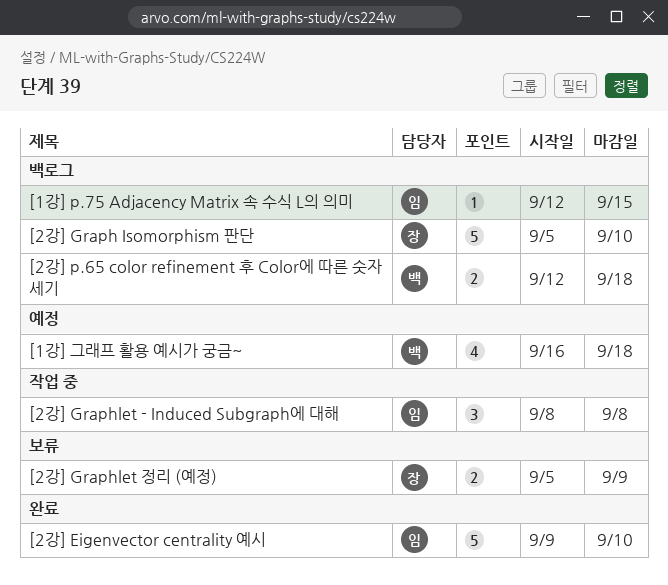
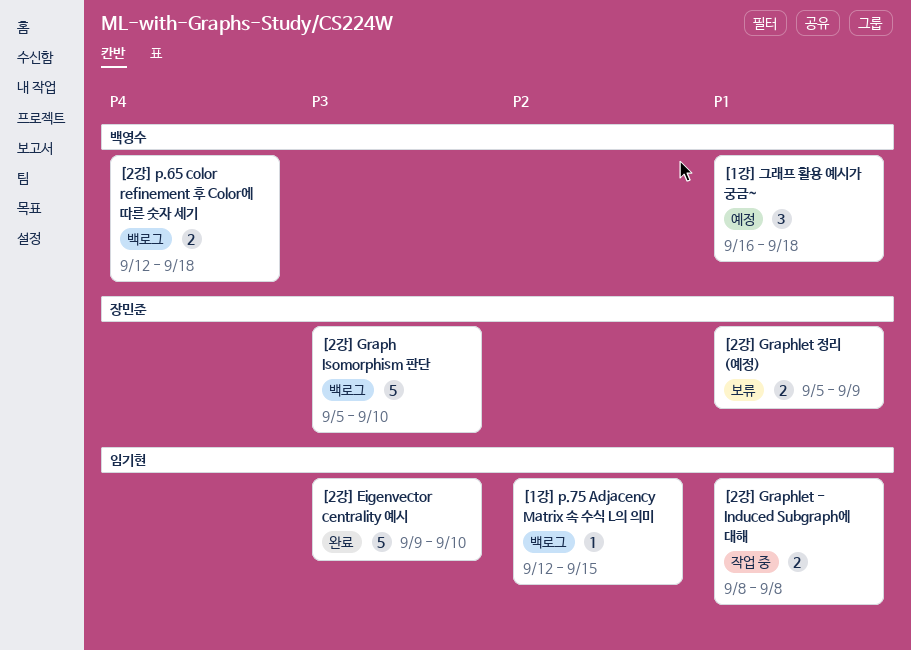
[1강] 그래프 활용 예시가 궁금~, estimate: 4 -> 3
[2강] Graphlet - Induced Subgraph에 대해, estimate: 3 -> 2

